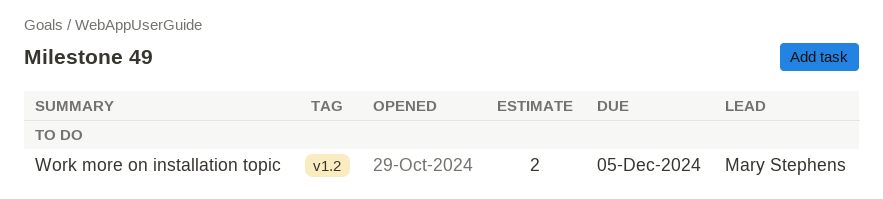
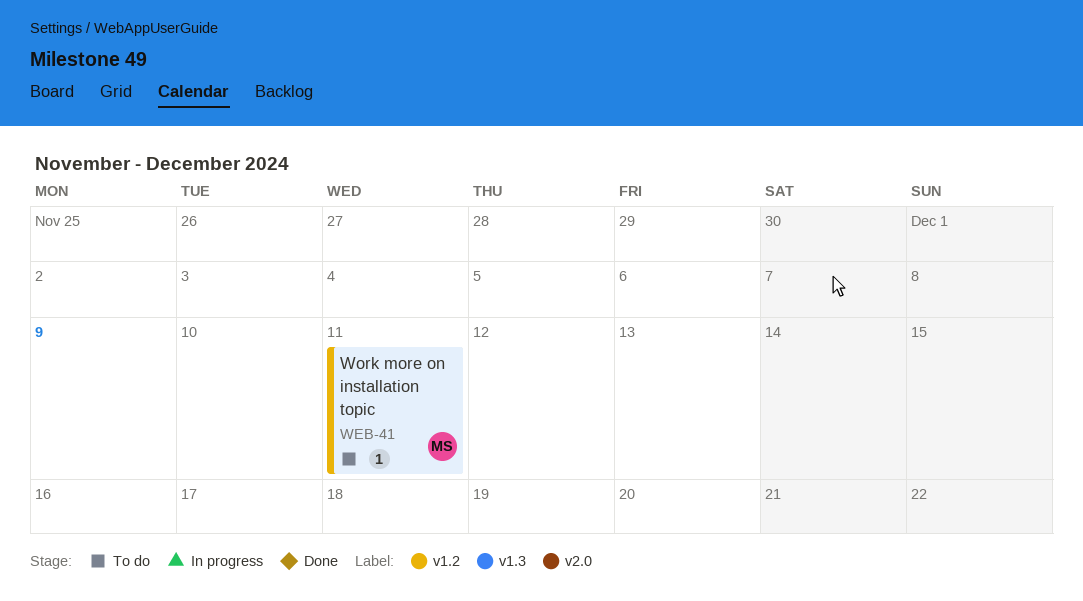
Work more on installation topic, estimate: 2 -> 1
Work more on installation topic, due: Dec 5 -> Dec 11

